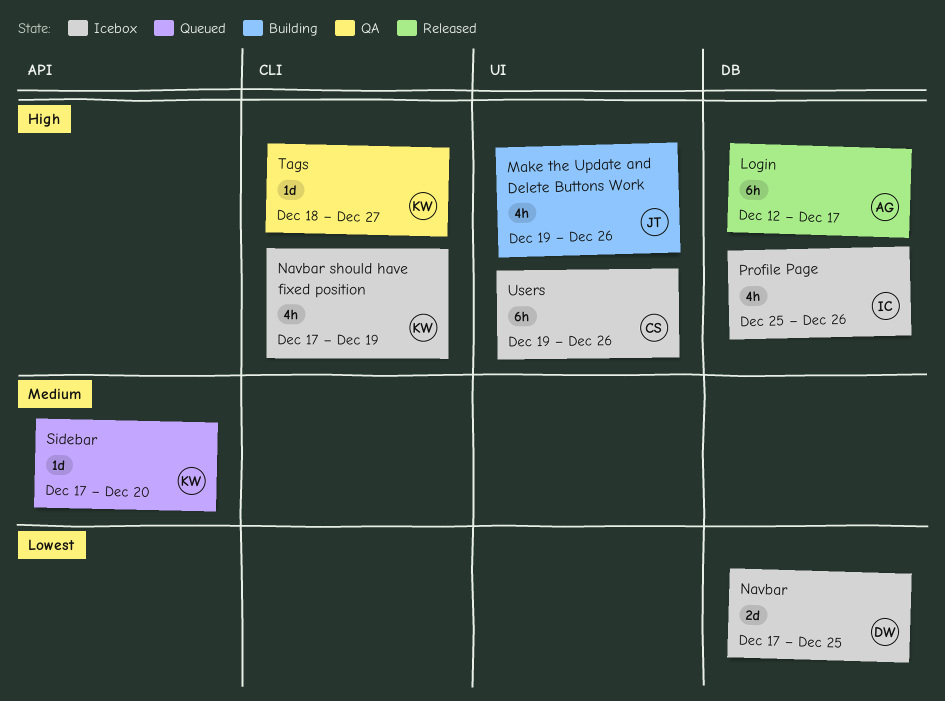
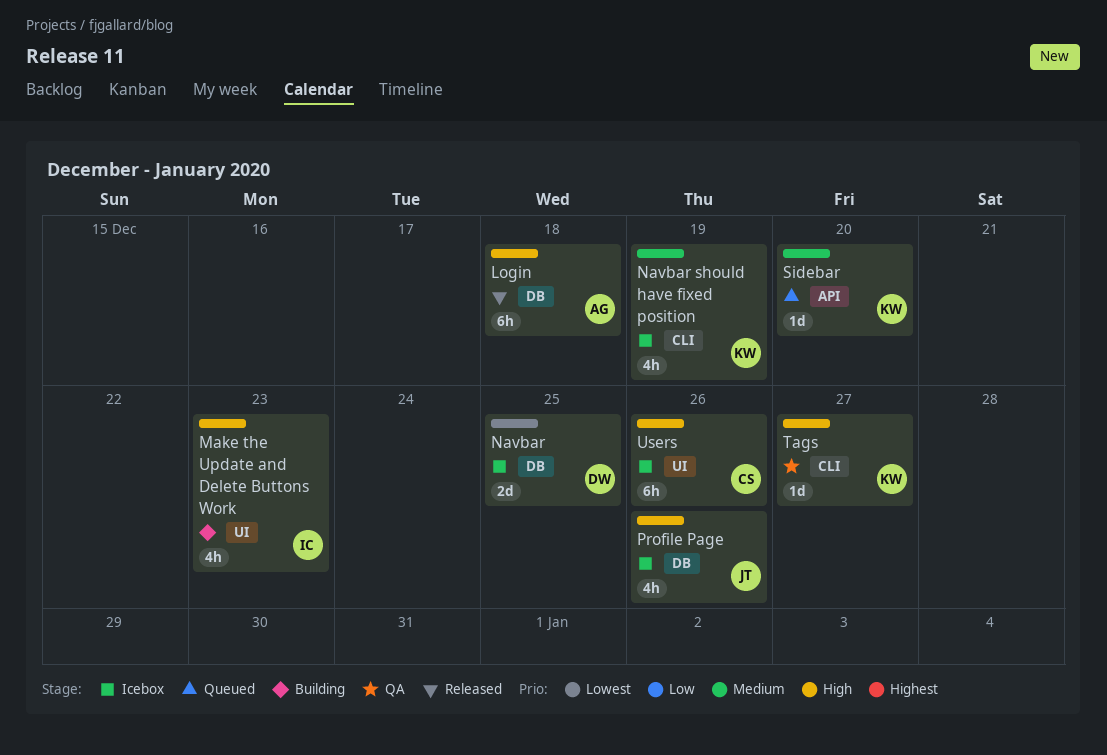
Login, due: Dec 17 -> Dec 18
Make the Update and Delete Buttons Work, owner: JT -> IC
Make the Update and Delete Buttons Work, due: Dec 26 -> Dec 23
Navbar should have fixed position, priority: High -> Medium
Profile Page, owner: IC -> JT

